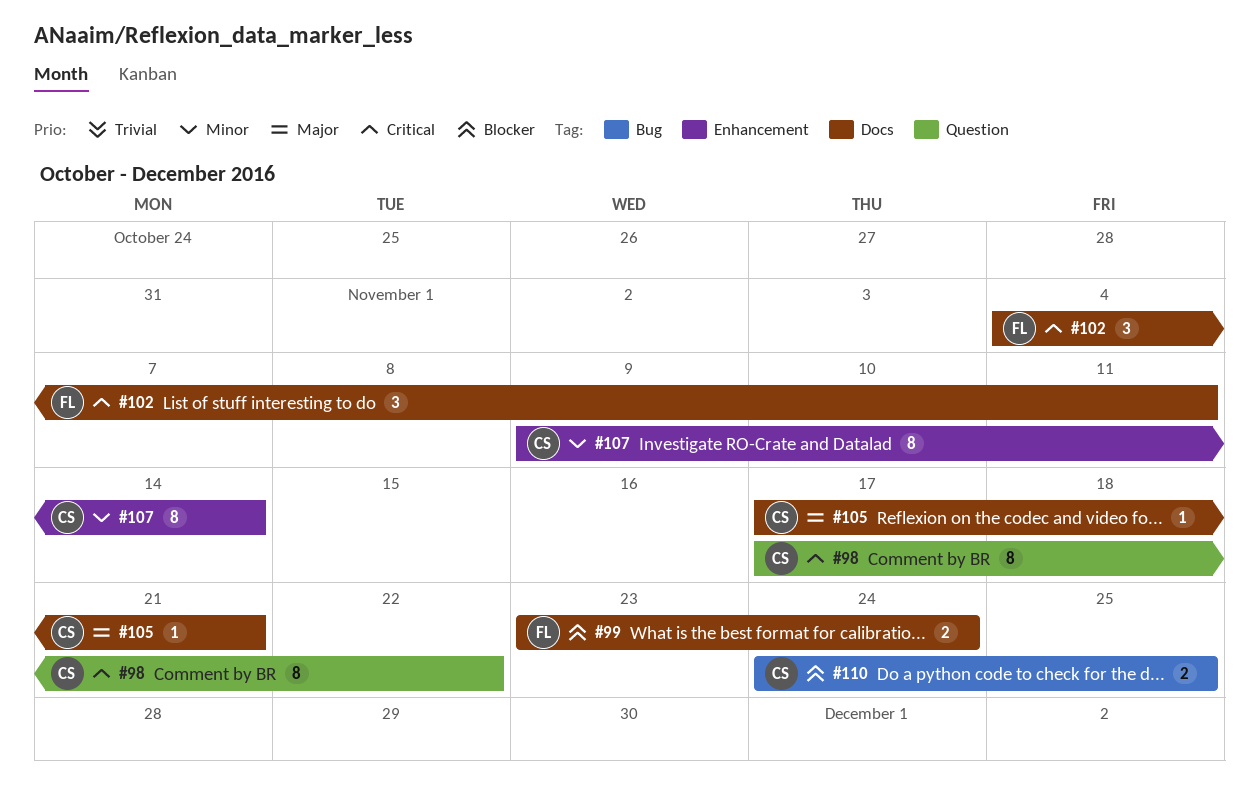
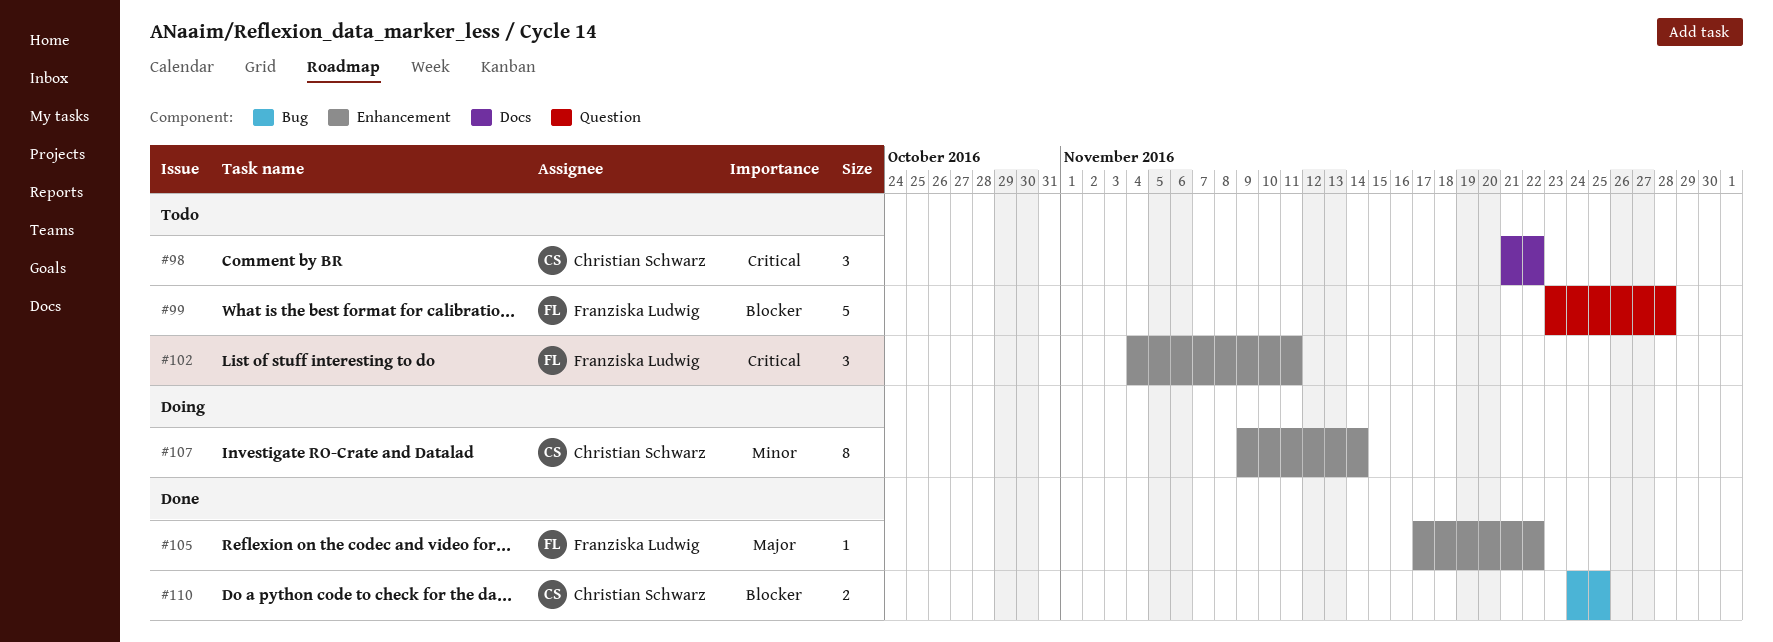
#98, label: Question -> Docs
#98, estimate: 8 -> 3
#98, start: Nov 17 -> Nov 21
#99, label: Docs -> Question
#99, estimate: 2 -> 5
#99, due: Nov 24 -> Nov 28
#102, label: Docs -> Enhancement
#105, owner: Christian Schwarz -> Franziska Ludwig
#105, label: Docs -> Enhancement
#105, due: Nov 21 -> Nov 22

